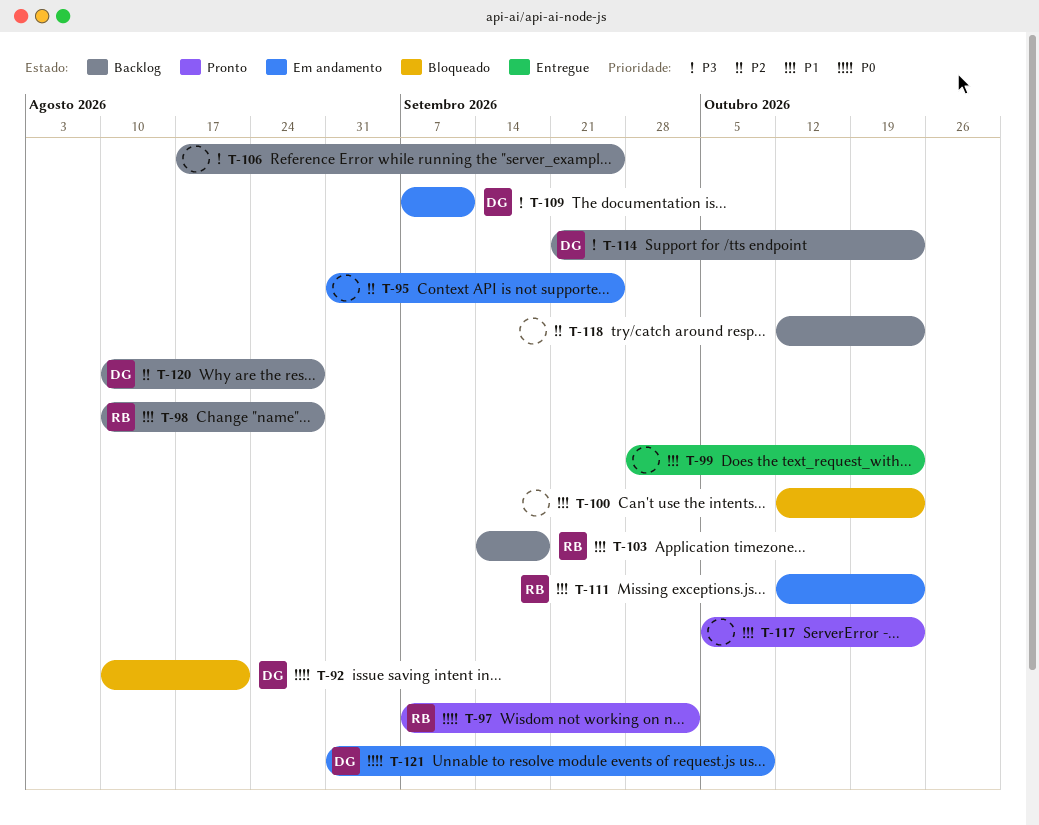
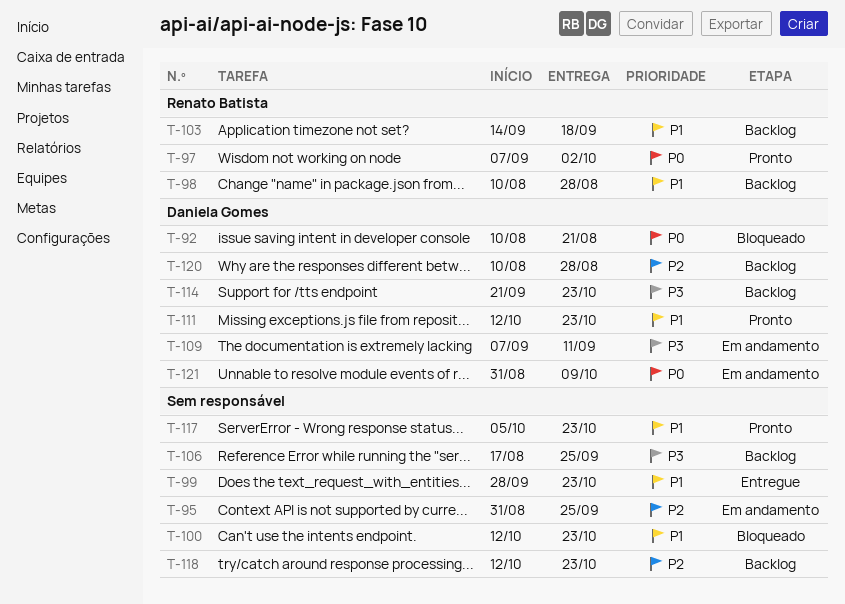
T-111, status: Em andamento -> Pronto
T-111, owner: Renato Batista -> Daniela Gomes

